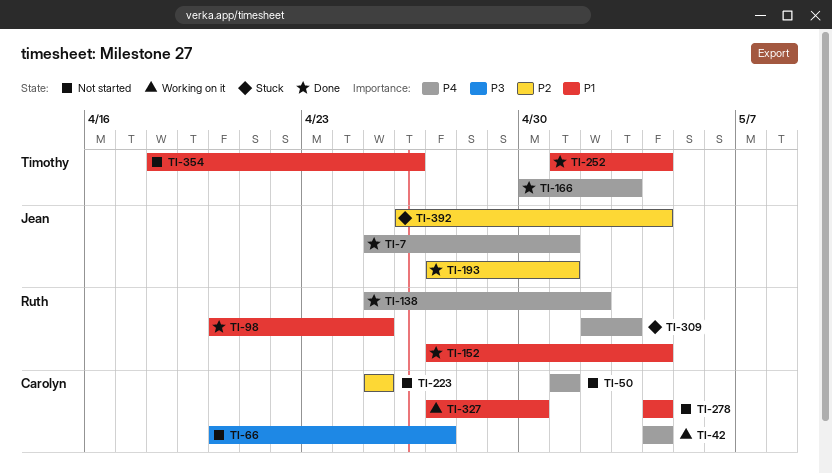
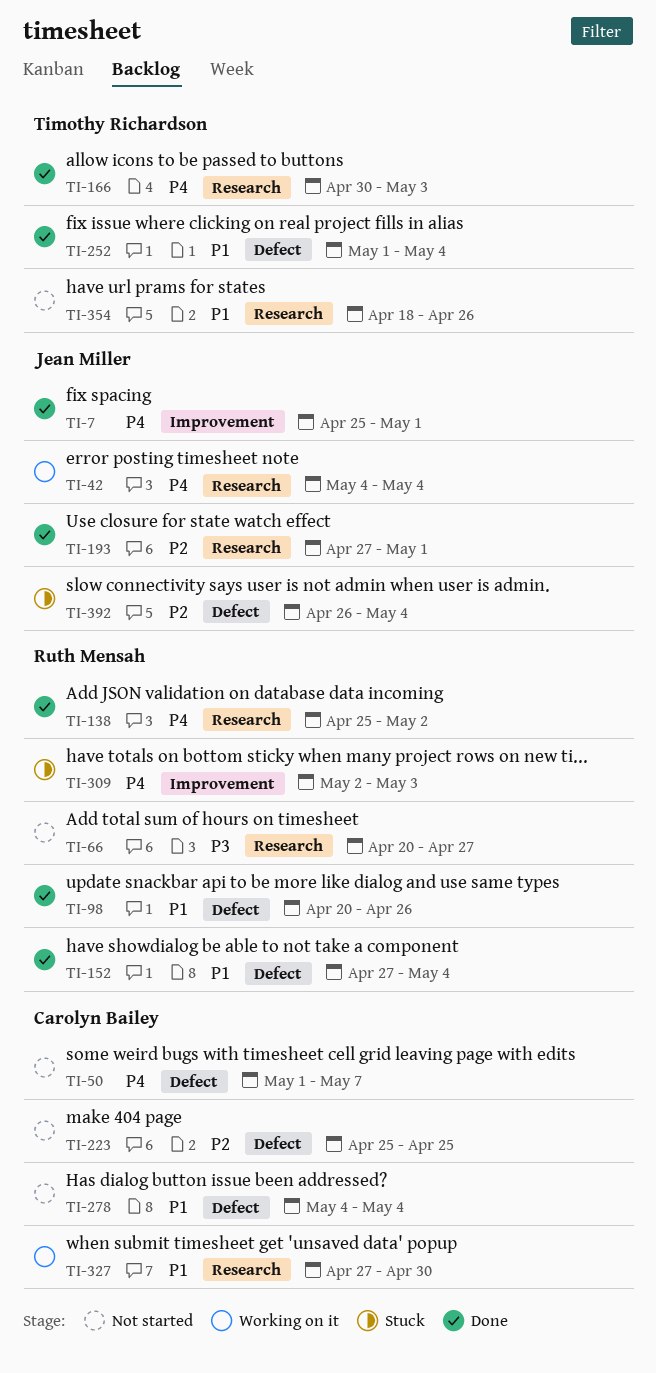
TI-42, owner: Carolyn Bailey -> Jean Miller
TI-50, due: May 1 -> May 7
TI-66, owner: Carolyn Bailey -> Ruth Mensah
TI-98, due: Apr 25 -> Apr 26

